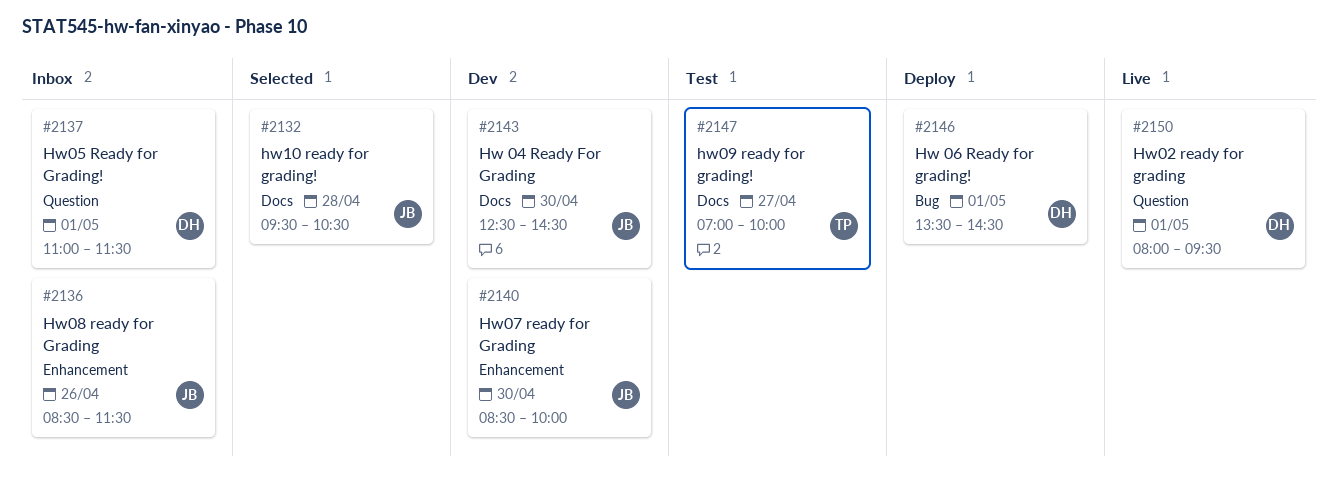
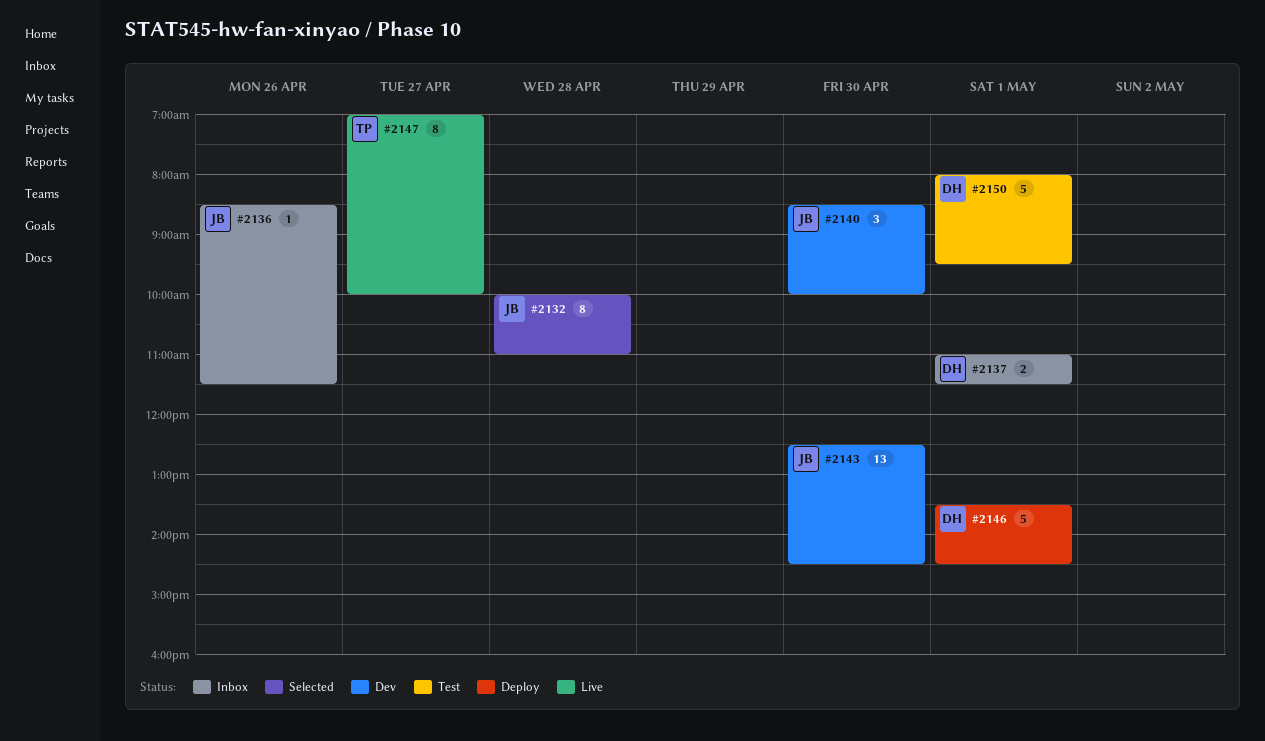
#2132, begins: 09:30 -> 10:00
#2132, ends: 10:30 -> 11:00
#2147, status: Test -> Live
#2150, status: Live -> Test

